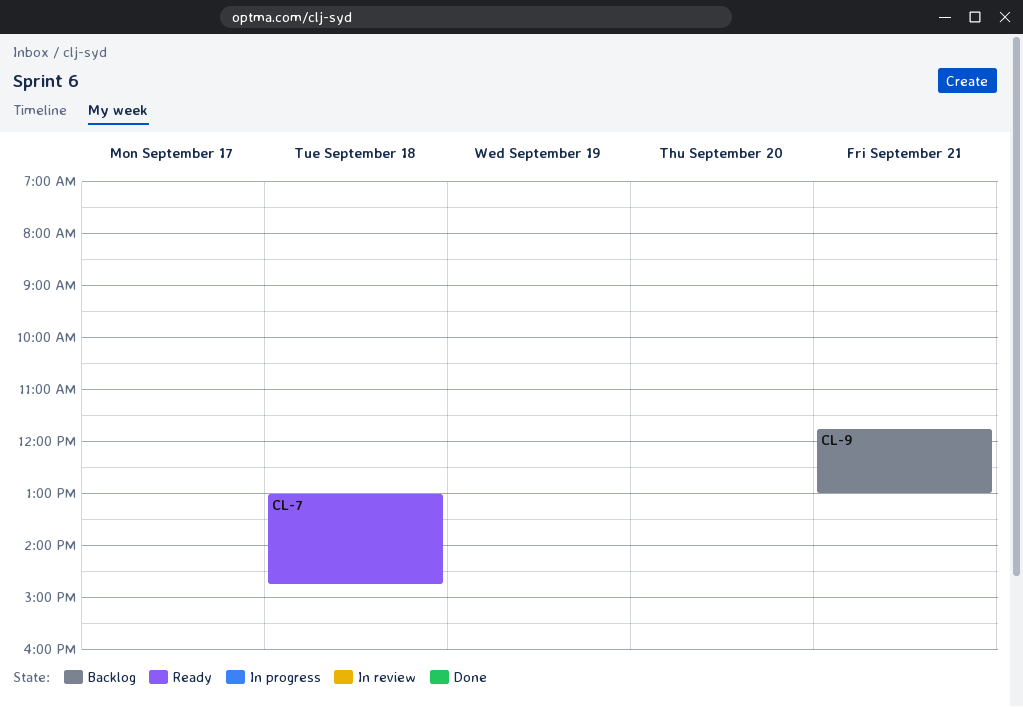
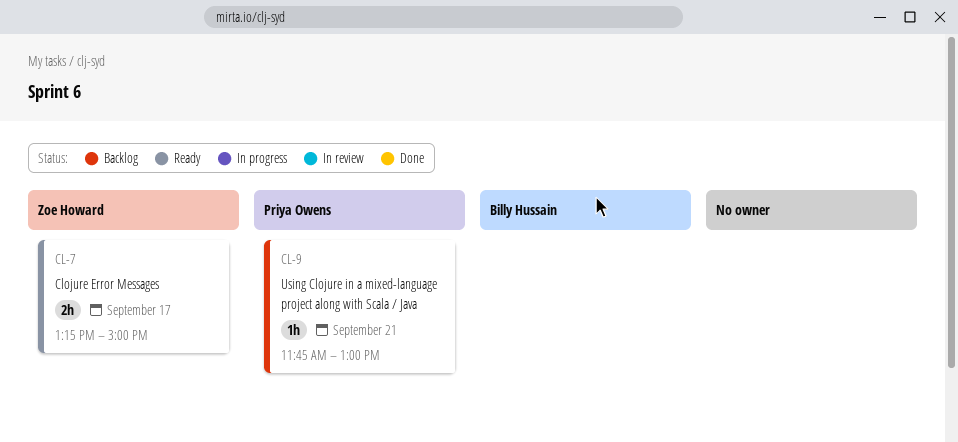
CL-7, day: Sep 18 -> Sep 17
CL-7, begins: 13:00 -> 13:15
CL-7, ends: 14:45 -> 15:00

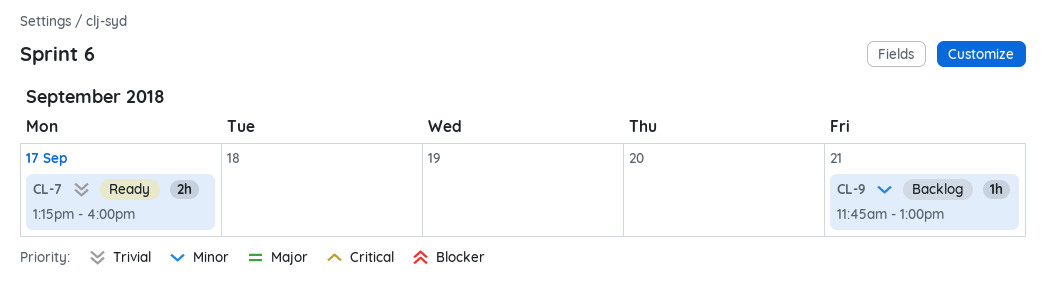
CL-7, ends: 15:00 -> 16:00

